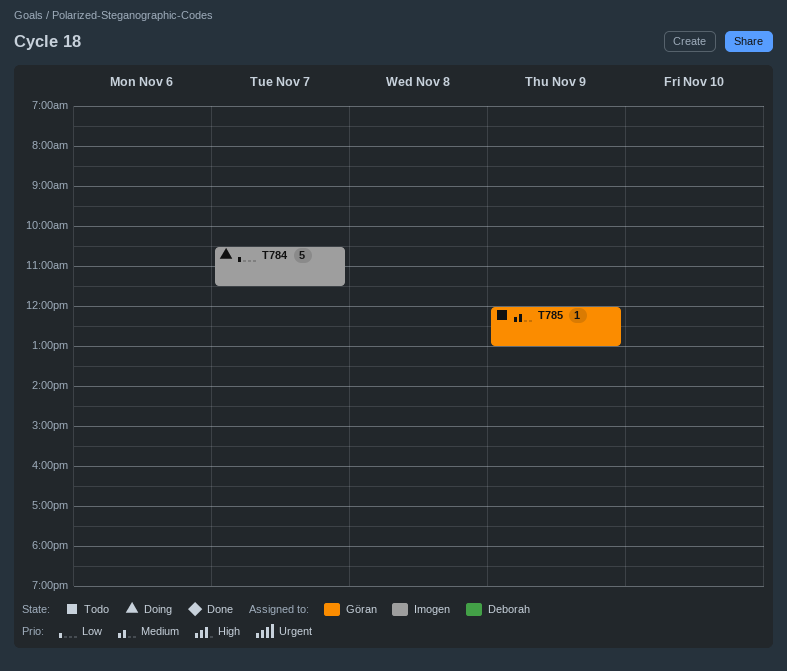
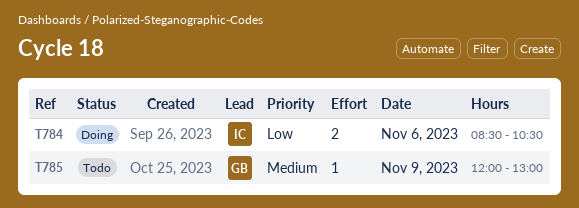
T784, estimate: 5 -> 2
T784, day: Nov 7 -> Nov 6
T784, begins: 10:30 -> 08:30
T784, ends: 11:30 -> 10:30

